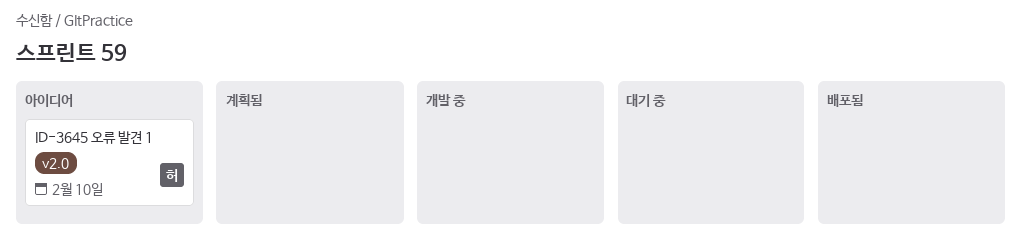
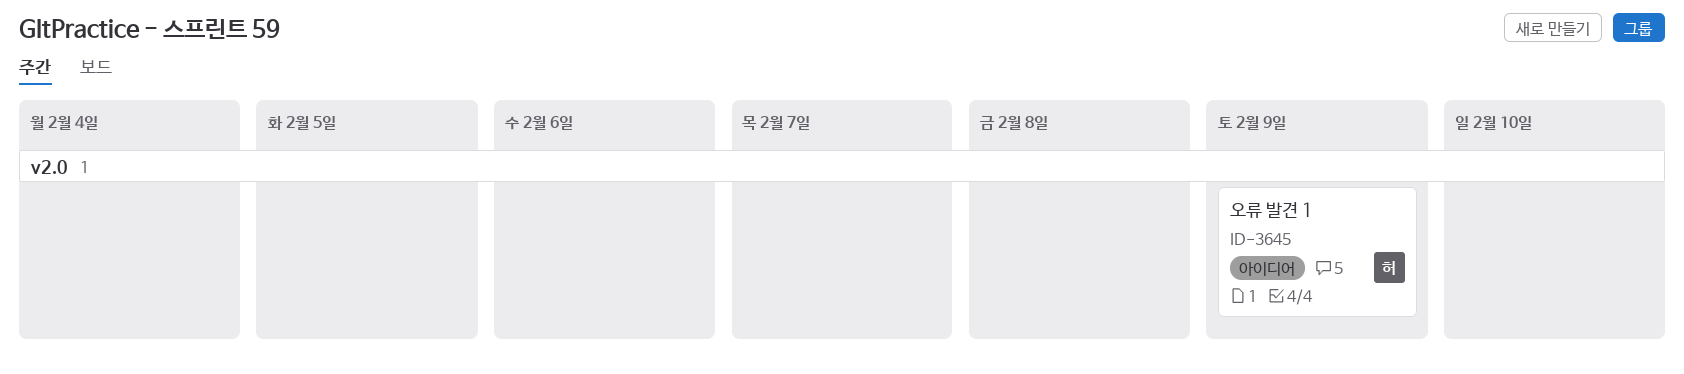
ID-3645, due: Feb 10 -> Feb 9

